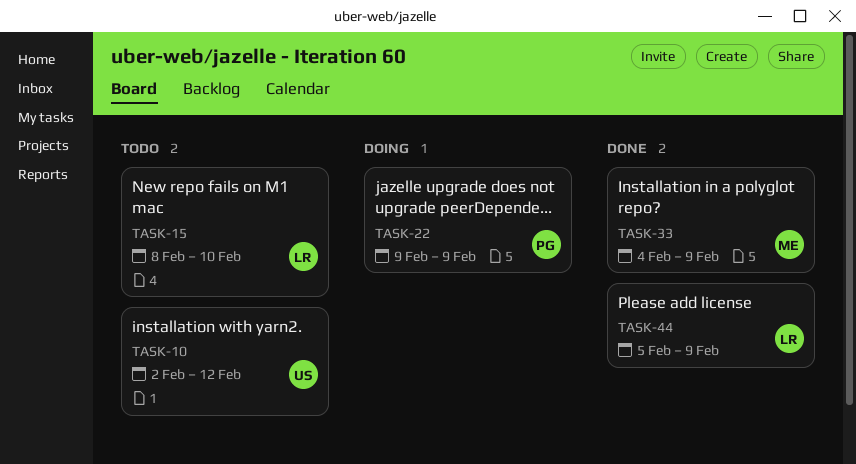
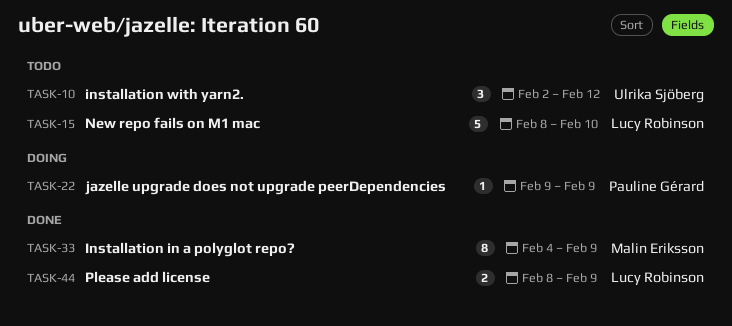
TASK-44, start: Feb 5 -> Feb 8

